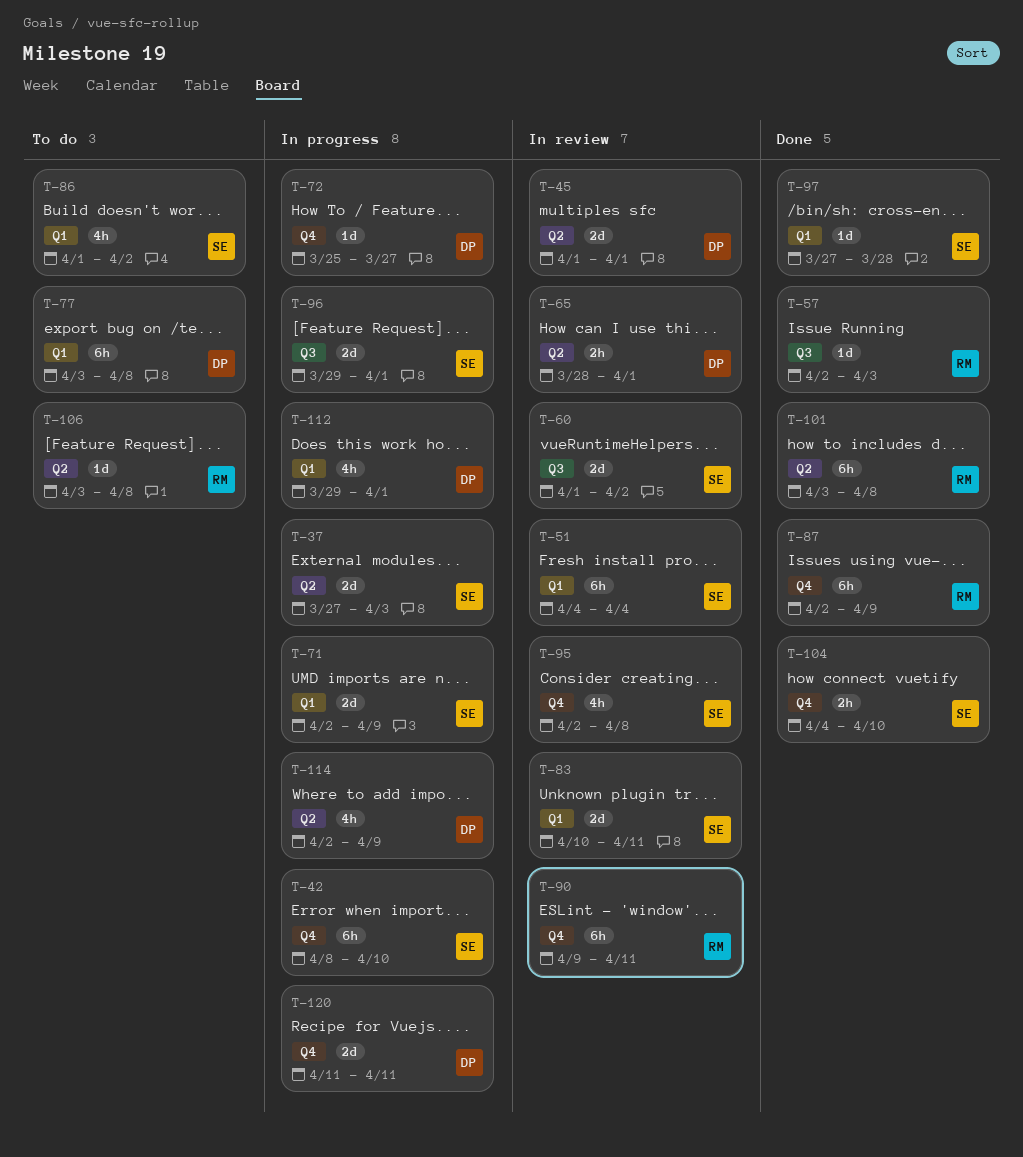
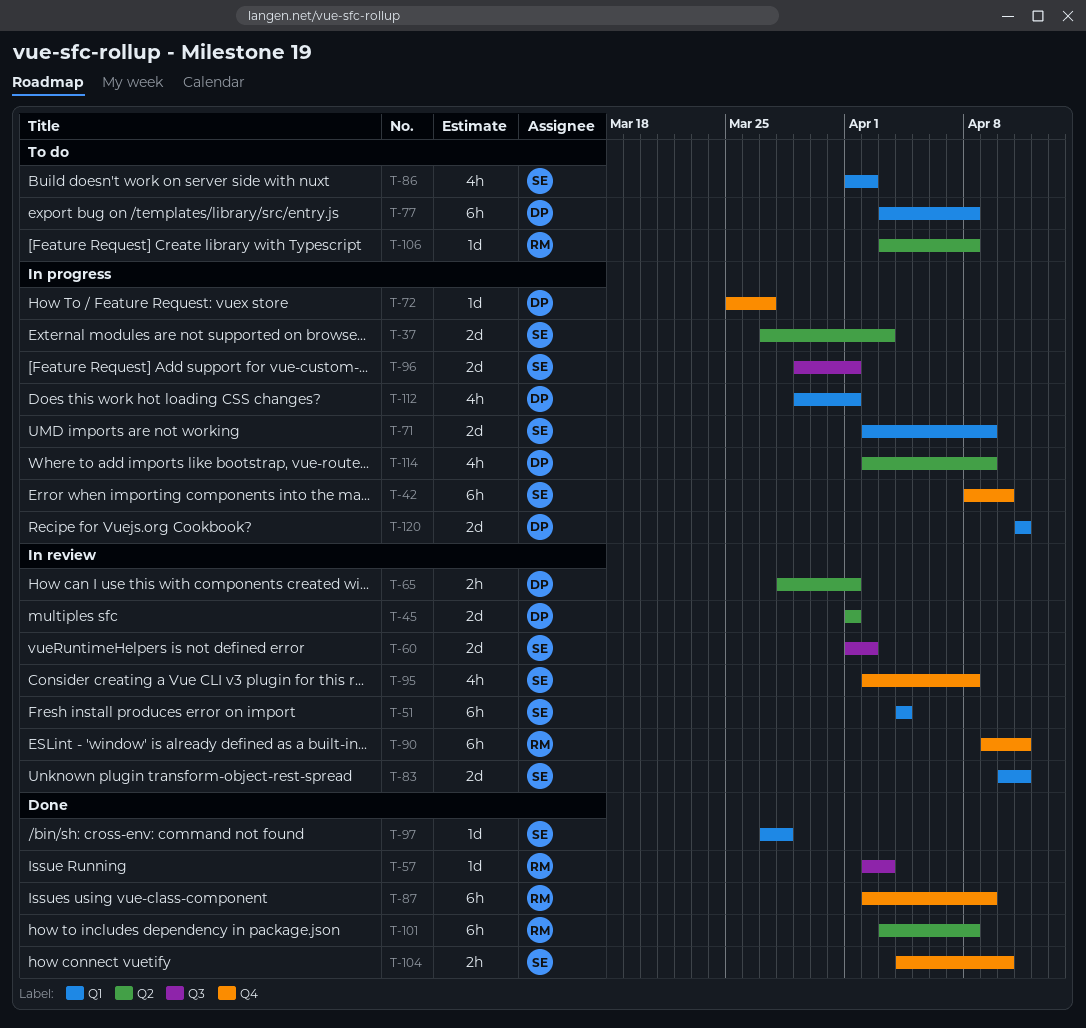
T-120, label: Q4 -> Q1

